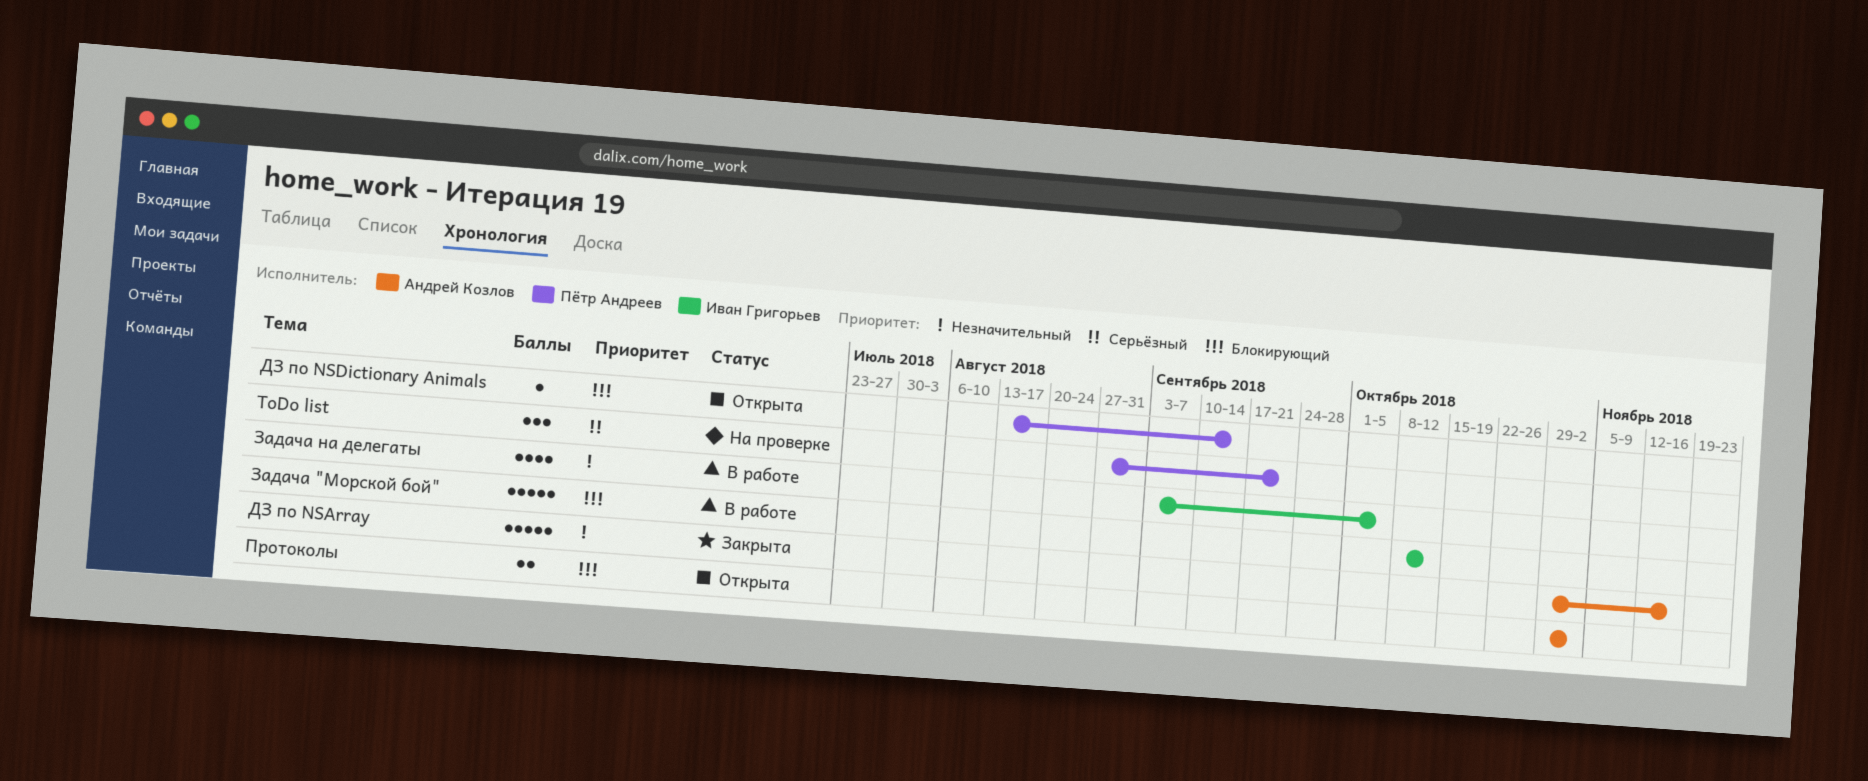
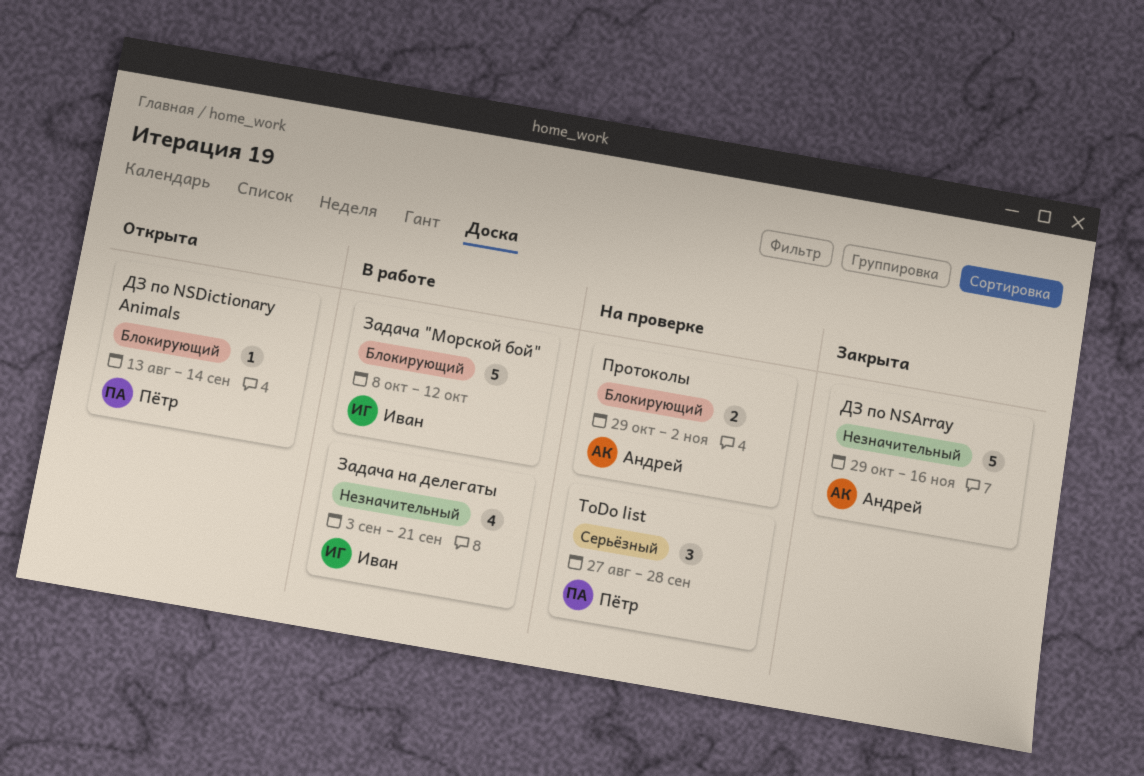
ToDo list, due: Sep 21 -> Sep 28
Задача на делегаты, due: Oct 5 -> Sep 21
Протоколы, status: Открыта -> На проверке

